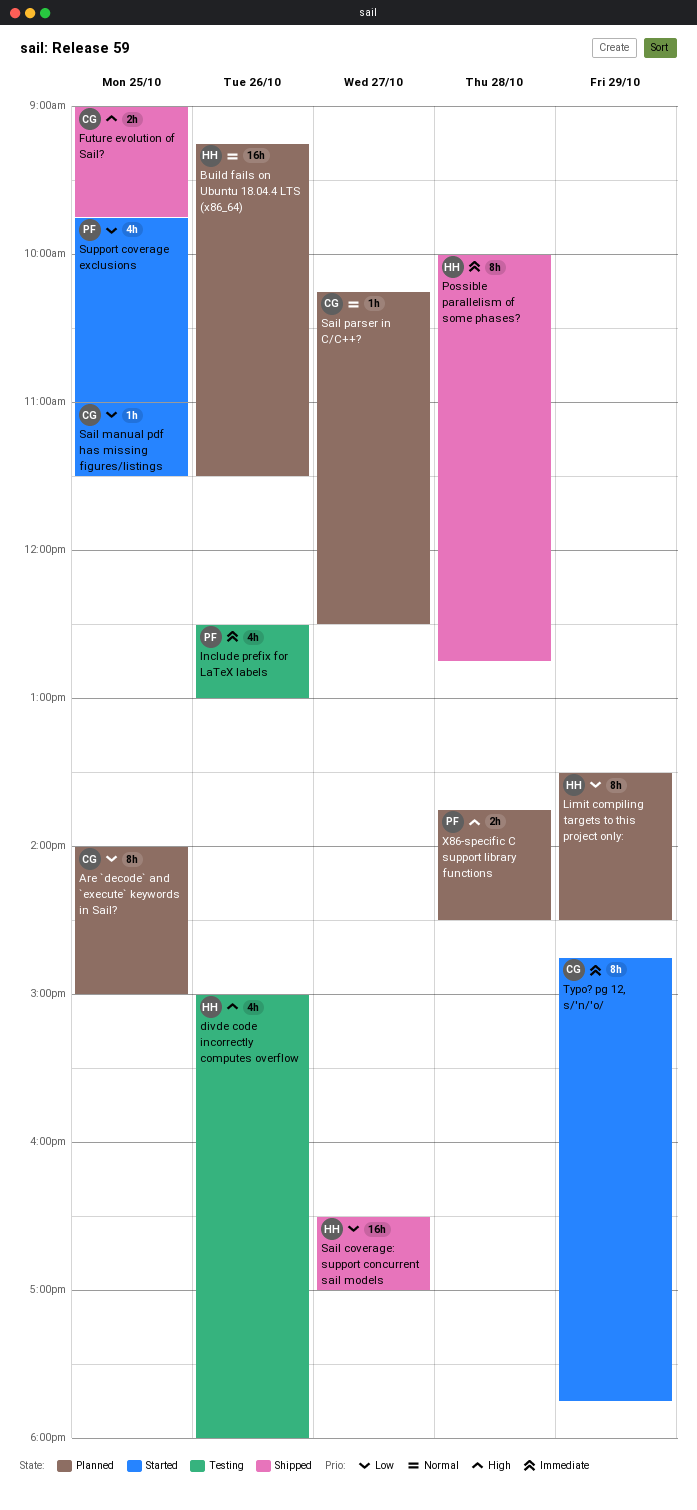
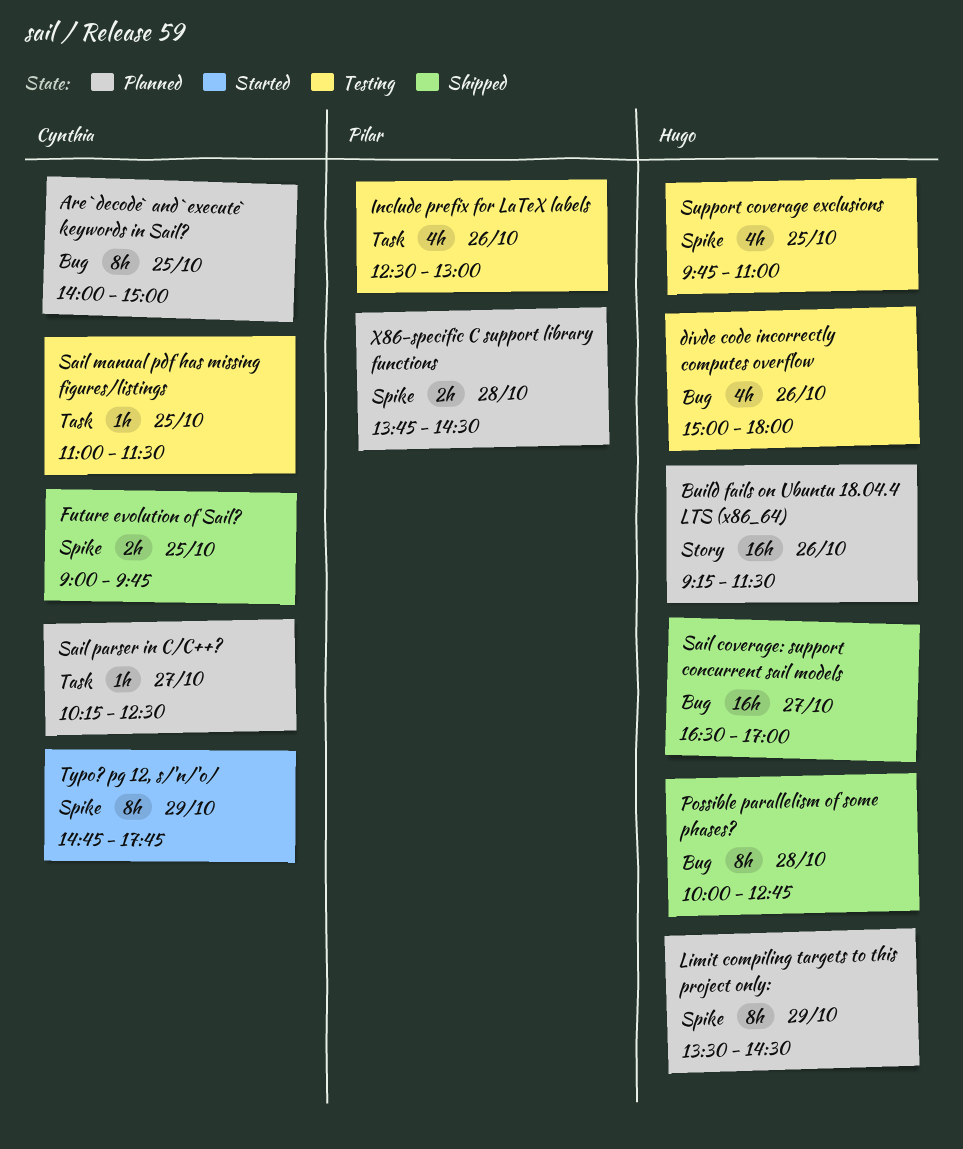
Sail manual pdf has missing figures/listings, status: Started -> Testing
Support coverage exclusions, status: Started -> Testing
Support coverage exclusions, owner: Pilar -> Hugo

